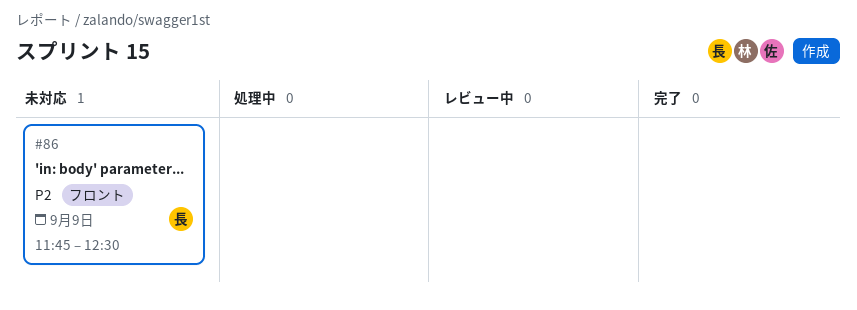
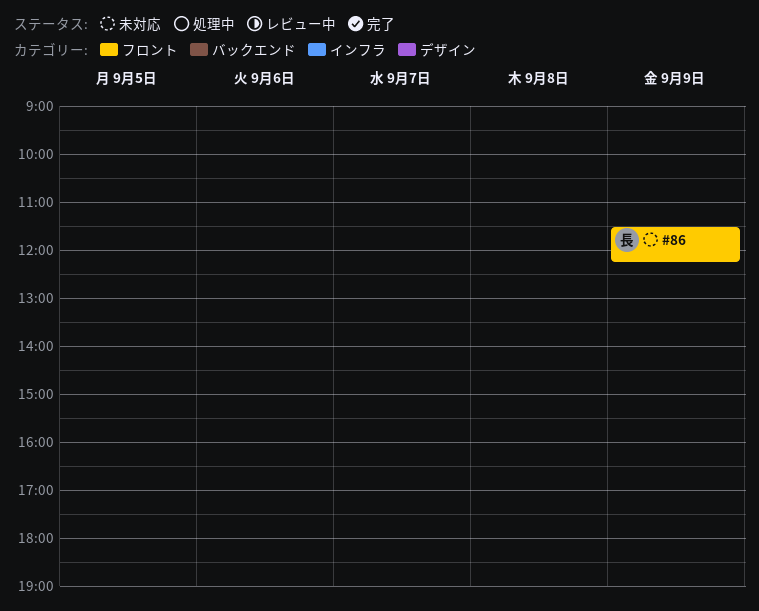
#86, begins: 11:45 -> 11:30
#86, ends: 12:30 -> 12:15

